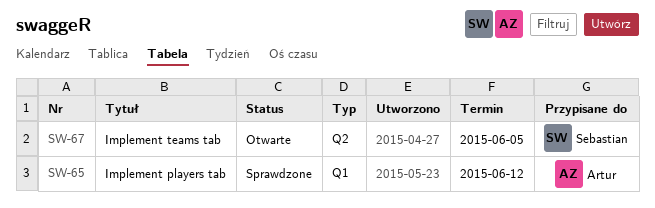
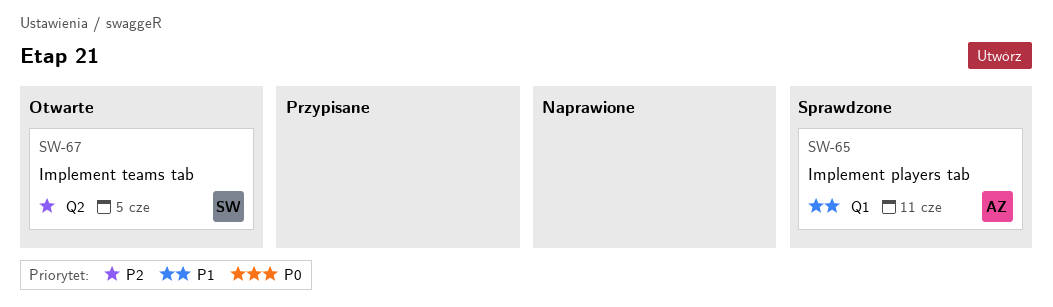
SW-65, due: Jun 12 -> Jun 11

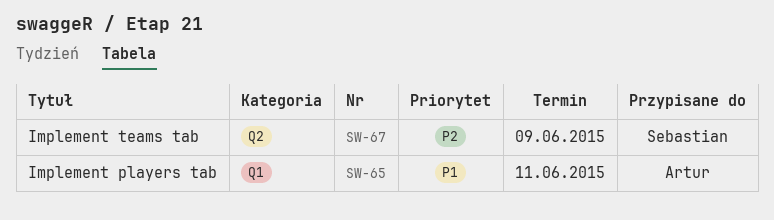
SW-67, due: Jun 5 -> Jun 9

